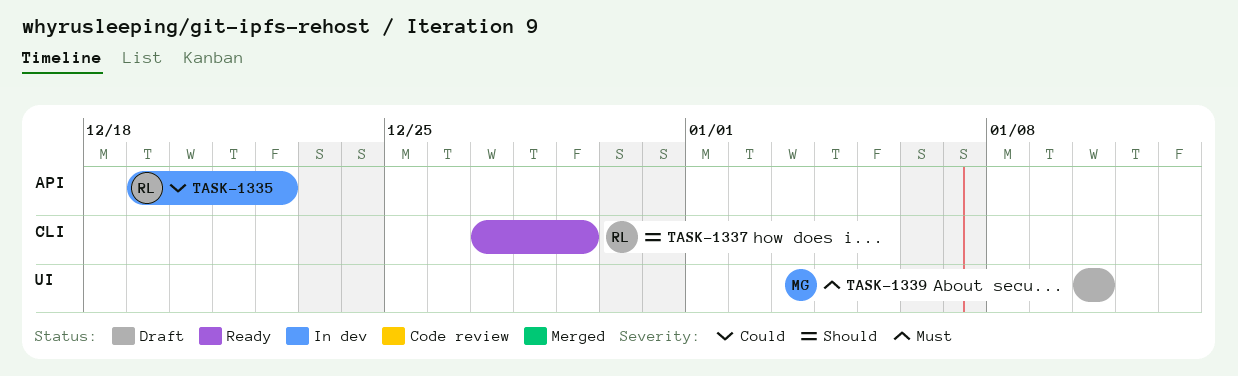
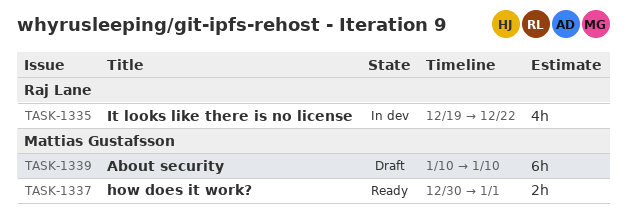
TASK-1337, owner: Raj Lane -> Mattias Gustafsson
TASK-1337, start: Dec 27 -> Dec 30
TASK-1337, due: Dec 29 -> Jan 1

